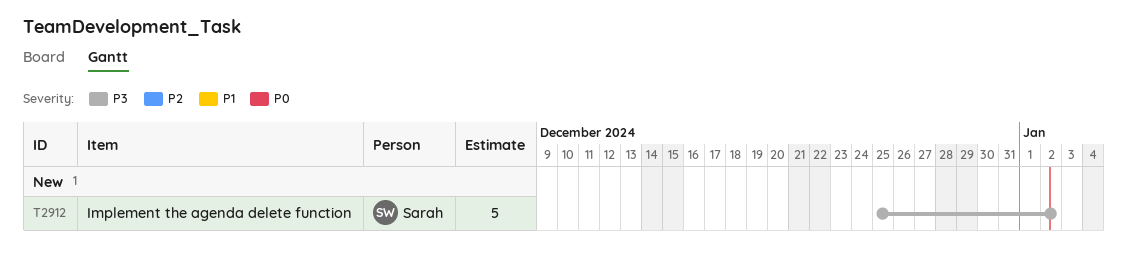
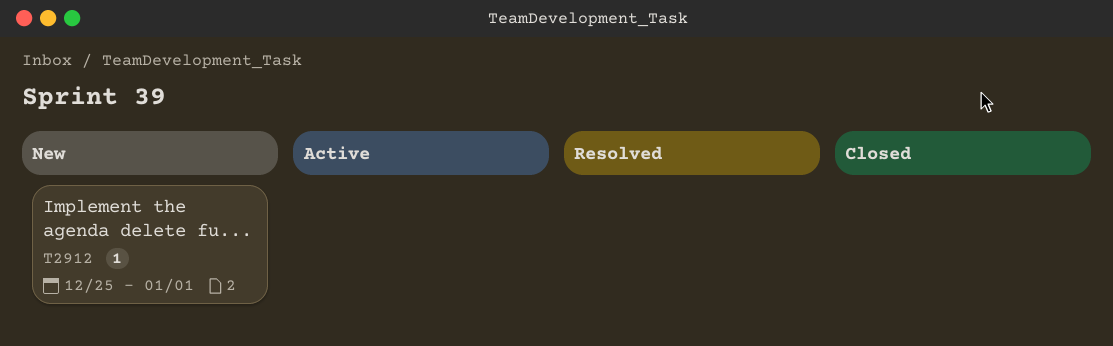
T2912, estimate: 5 -> 1
T2912, due: Jan 2 -> Jan 1

